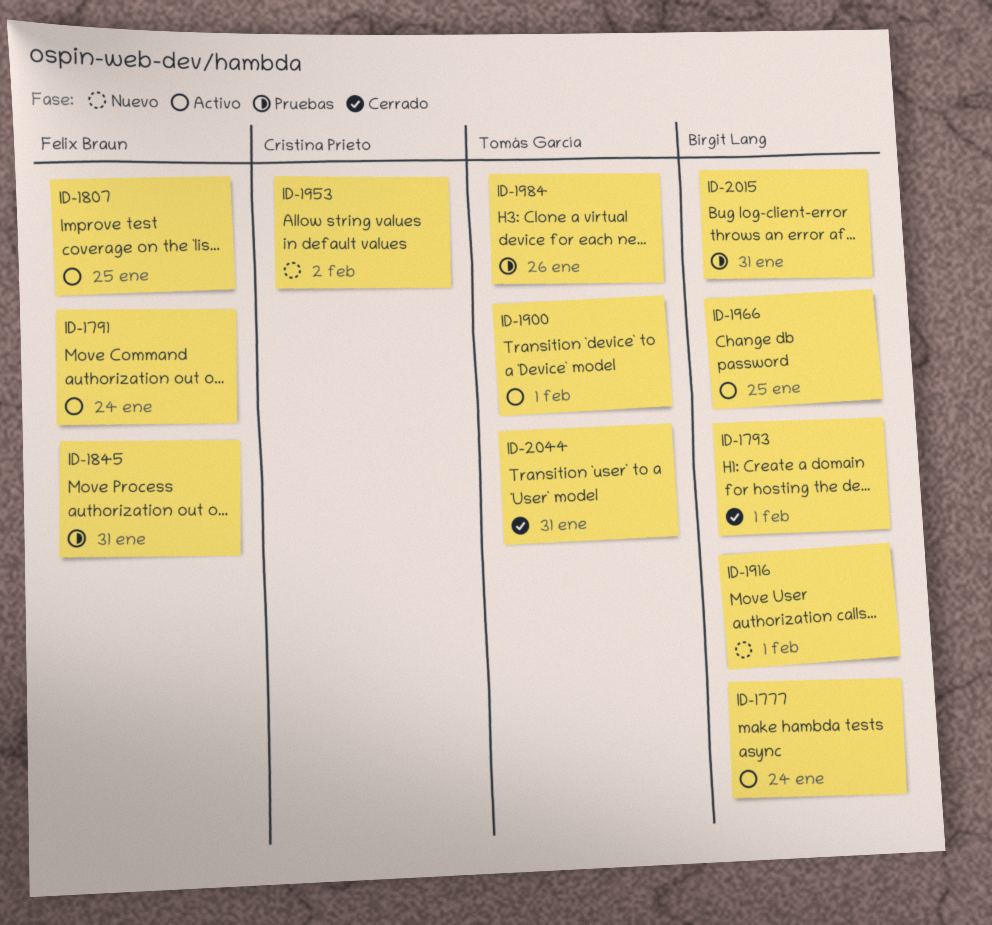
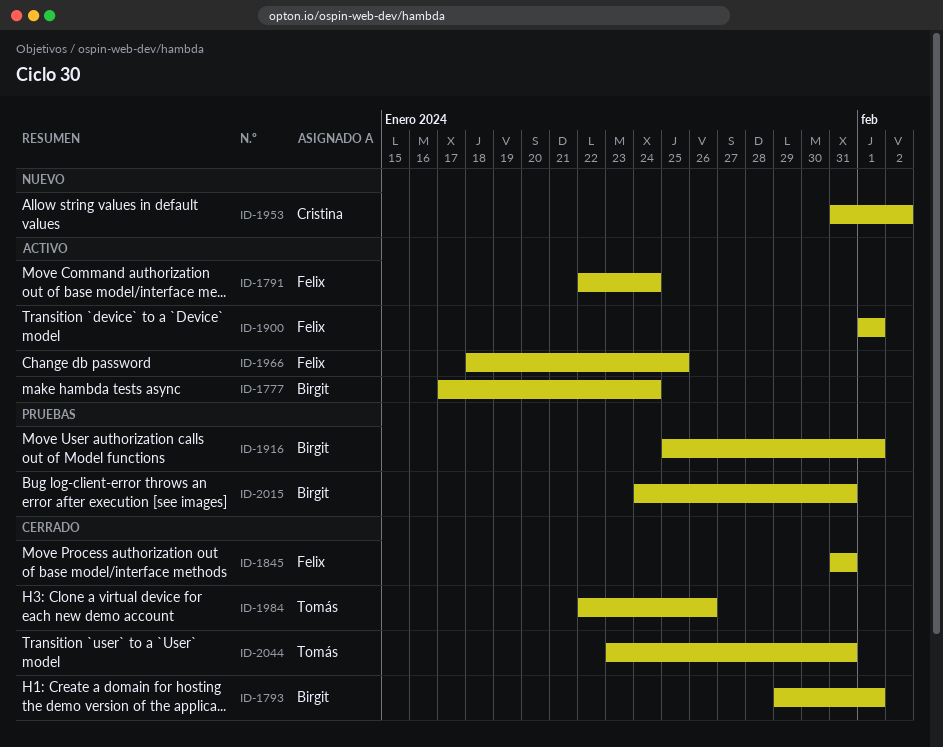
ID-1807: present -> none
ID-1845, status: Pruebas -> Cerrado
ID-1900, owner: Tomás García -> Felix Braun
ID-1916, status: Nuevo -> Pruebas
ID-1966, owner: Birgit Lang -> Felix Braun
ID-1984, status: Pruebas -> Cerrado

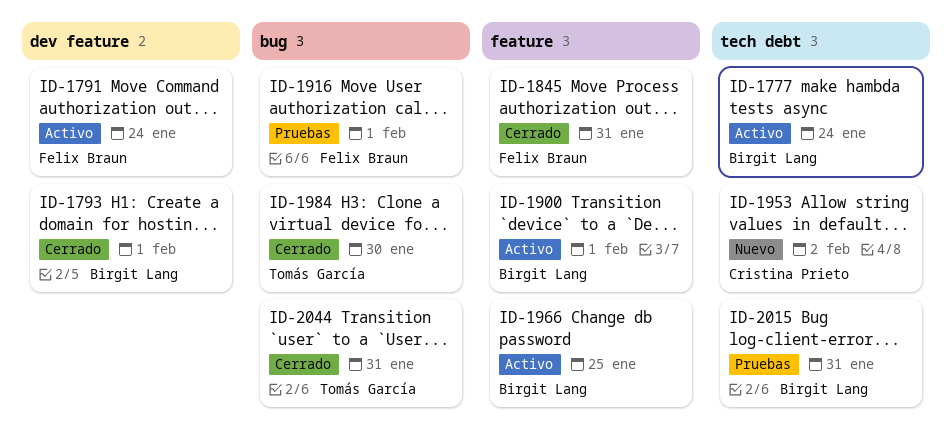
ID-1900, owner: Felix Braun -> Birgit Lang
ID-1916, owner: Birgit Lang -> Felix Braun
ID-1966, owner: Felix Braun -> Birgit Lang
ID-1984, due: Jan 26 -> Jan 30

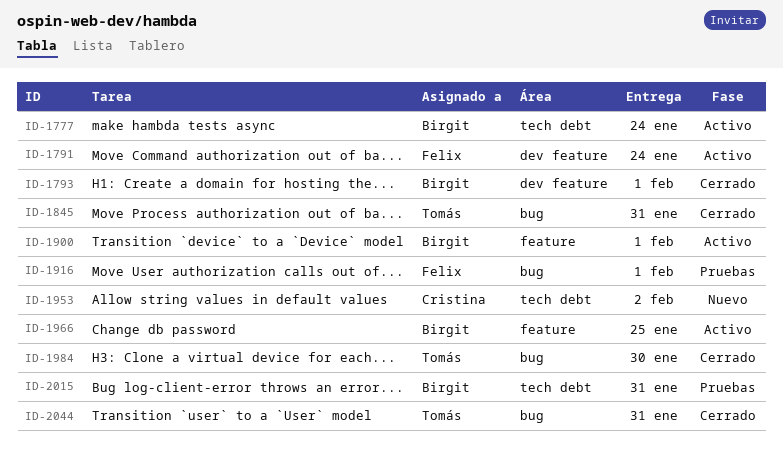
ID-1845, owner: Felix Braun -> Tomás García
ID-1845, label: feature -> bug

